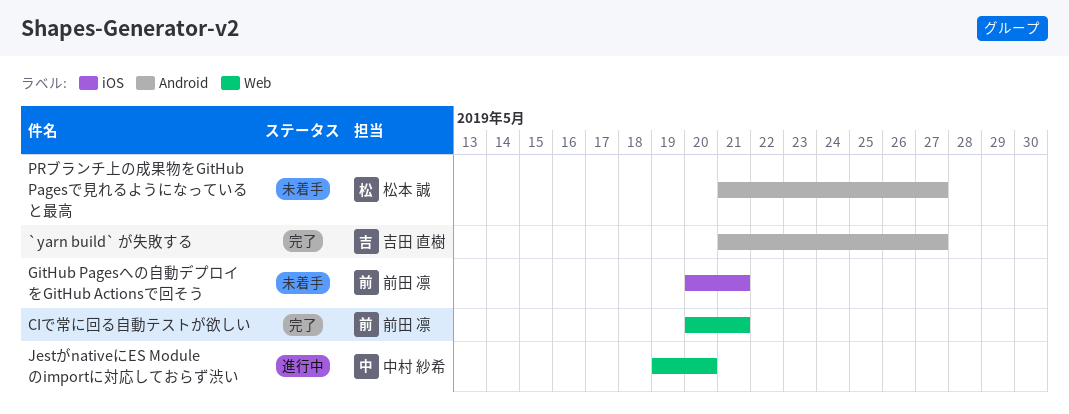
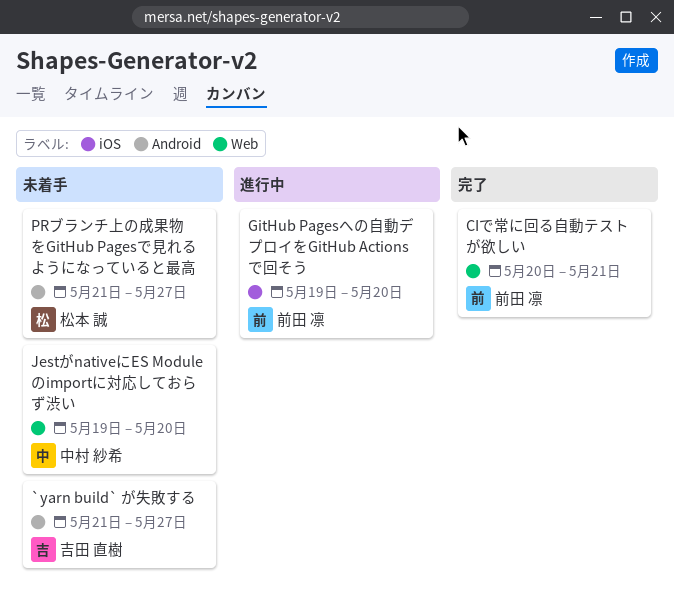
`yarn build` が失敗する, status: 完了 -> 未着手
GitHub Pagesへの自動デプロイをGitHub Actionsで回そう, status: 未着手 -> 進行中
GitHub Pagesへの自動デプロイをGitHub Actionsで回そう, start: May 20 -> May 19
GitHub Pagesへの自動デプロイをGitHub Actionsで回そう, due: May 21 -> May 20
JestがnativeにES Moduleのimportに対応しておらず渋い, status: 進行中 -> 未着手

